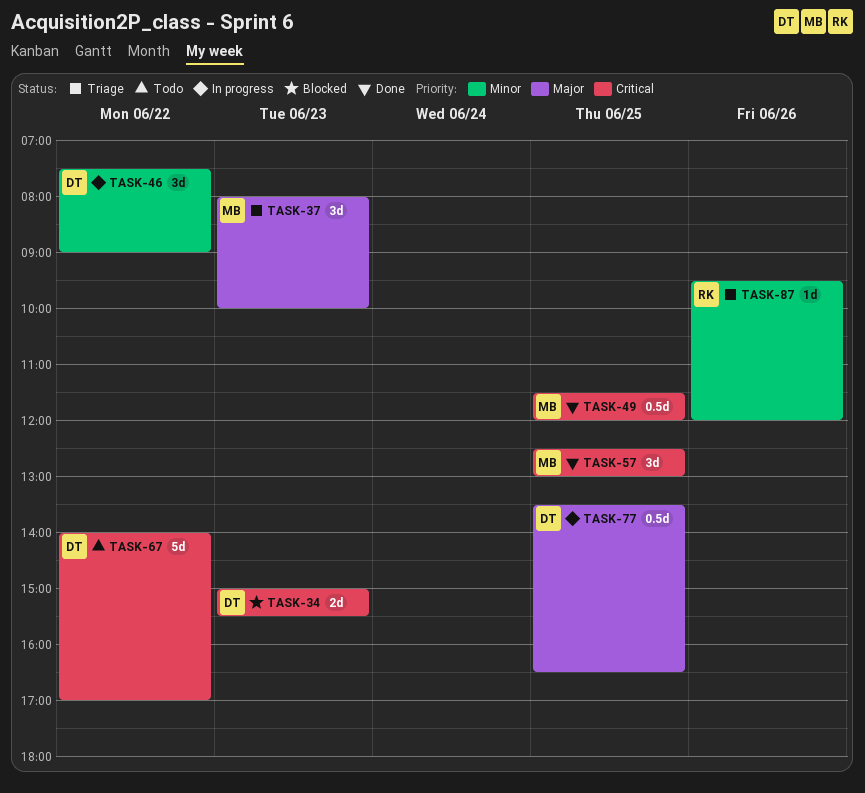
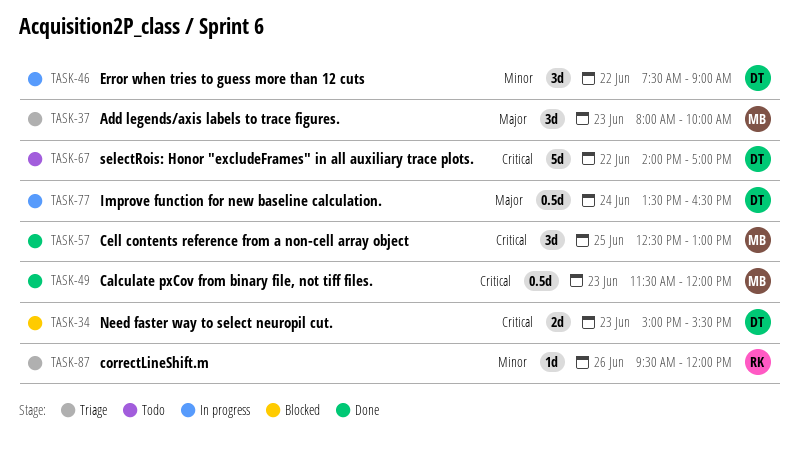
TASK-49, day: Jun 25 -> Jun 23
TASK-77, day: Jun 25 -> Jun 24

